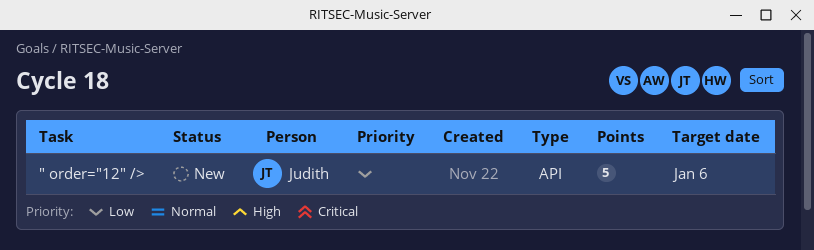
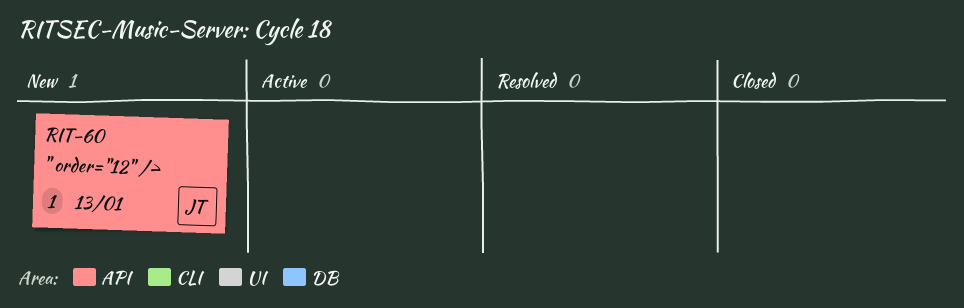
" order="12" />, estimate: 5 -> 1
" order="12" />, due: Jan 6 -> Jan 13

